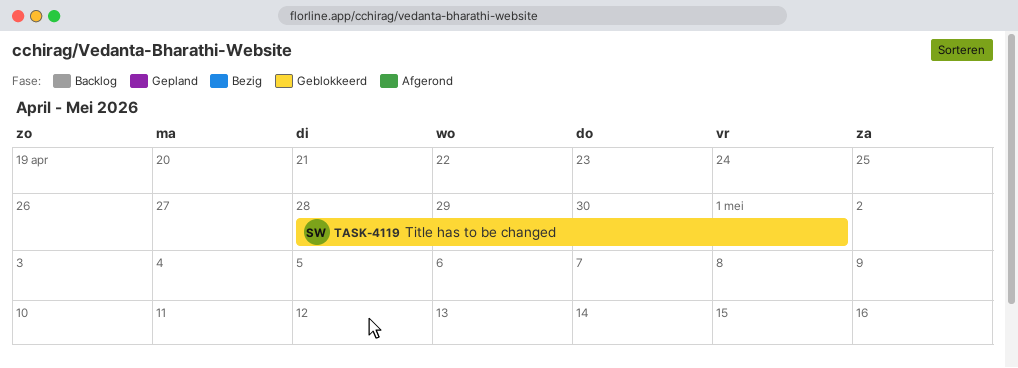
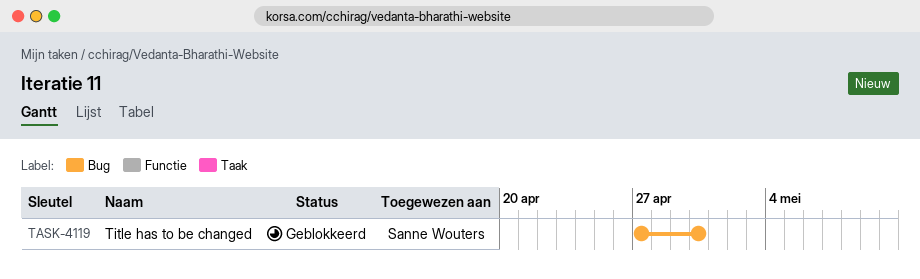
TASK-4119, start: Apr 28 -> Apr 27
TASK-4119, due: May 1 -> Apr 30

